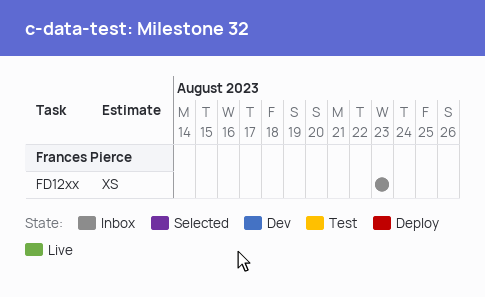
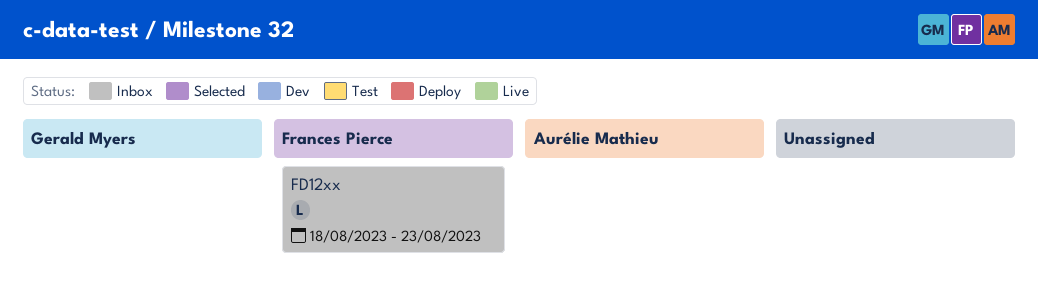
FD12xx, estimate: XS -> L
FD12xx, start: Aug 23 -> Aug 18

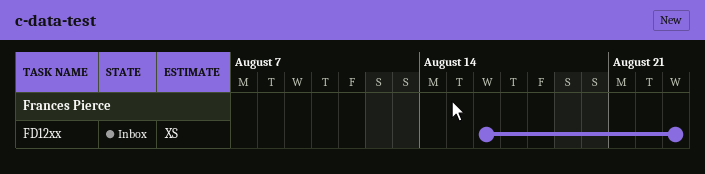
FD12xx, estimate: L -> XS
FD12xx, start: Aug 18 -> Aug 16

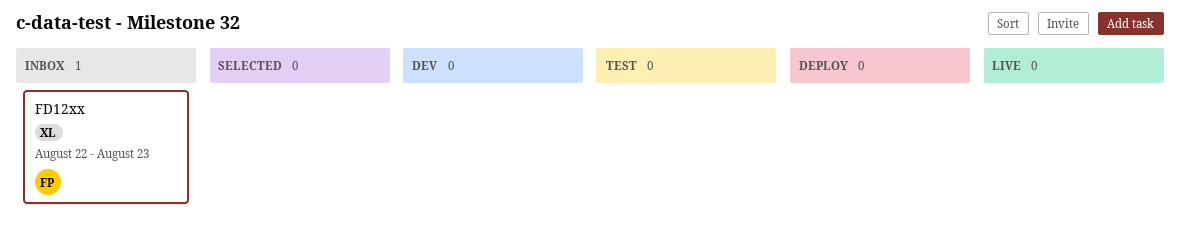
FD12xx, estimate: XS -> XL
FD12xx, start: Aug 16 -> Aug 22

